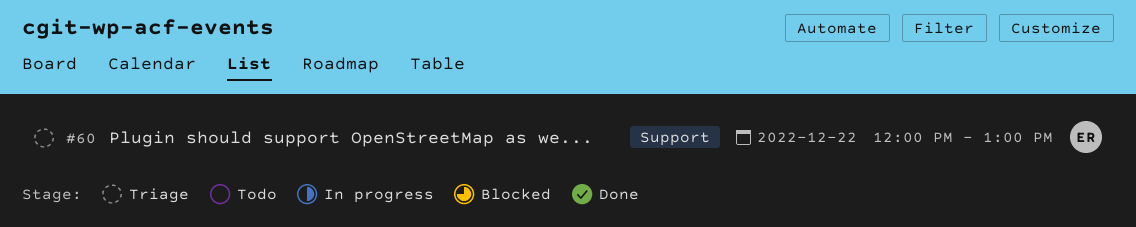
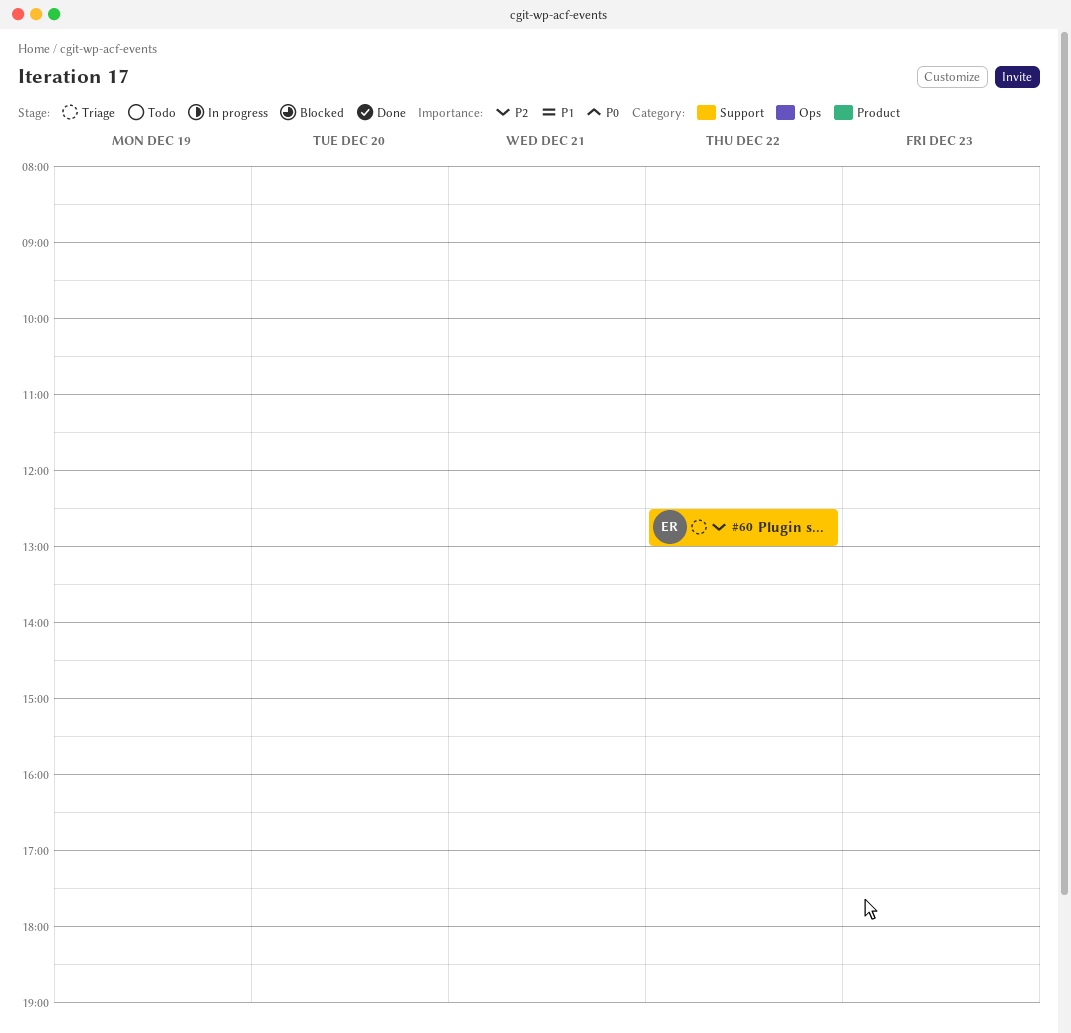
#60, begins: 12:00 -> 12:30

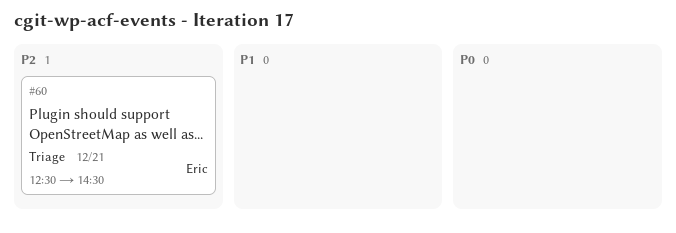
#60, day: Dec 22 -> Dec 21
#60, ends: 13:00 -> 14:30

